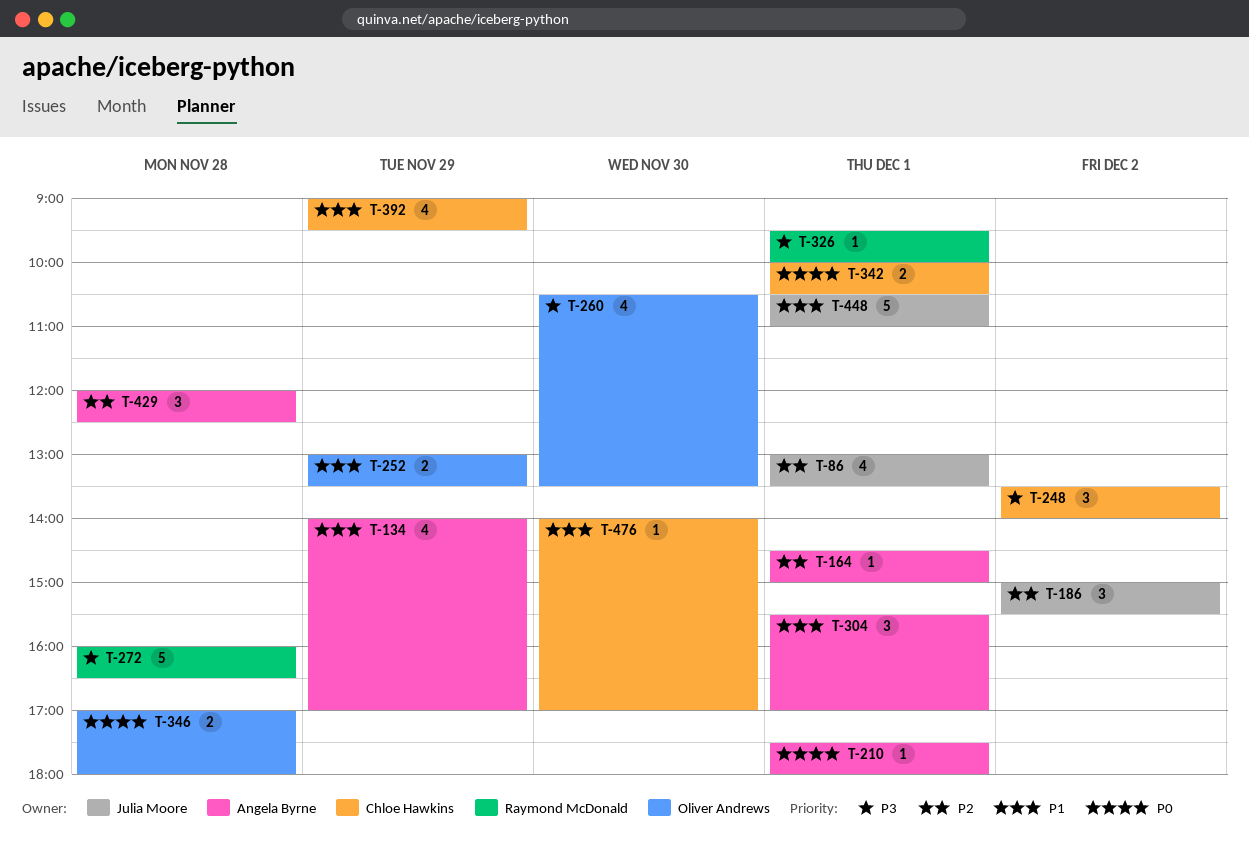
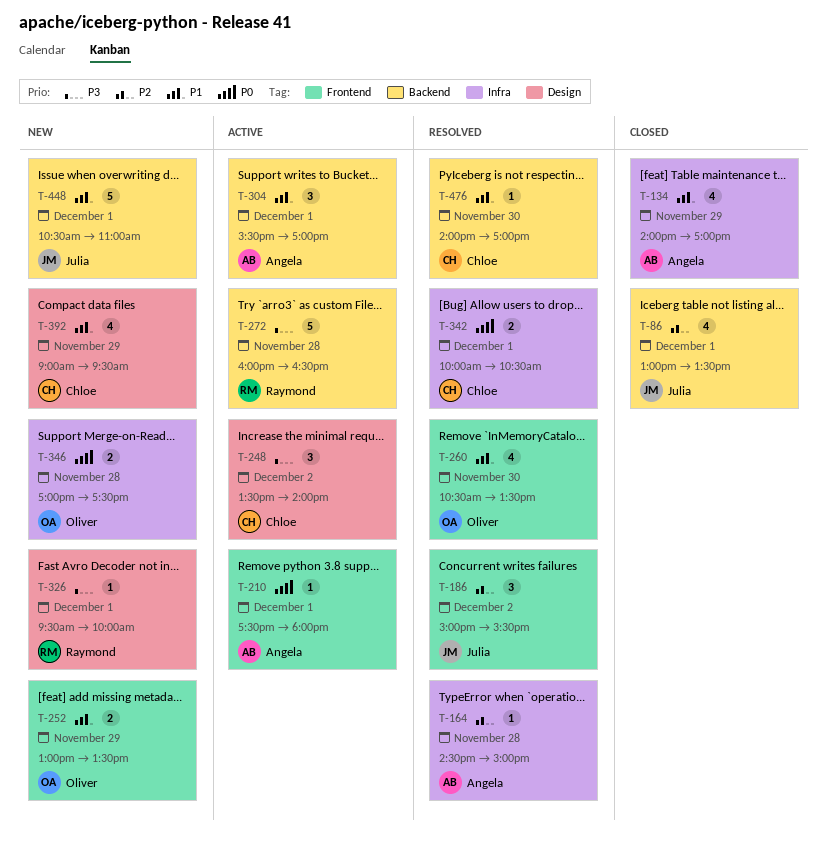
T-164, day: Dec 1 -> Nov 28
T-260, priority: P3 -> P1
T-346, ends: 18:00 -> 17:30
T-429: present -> none

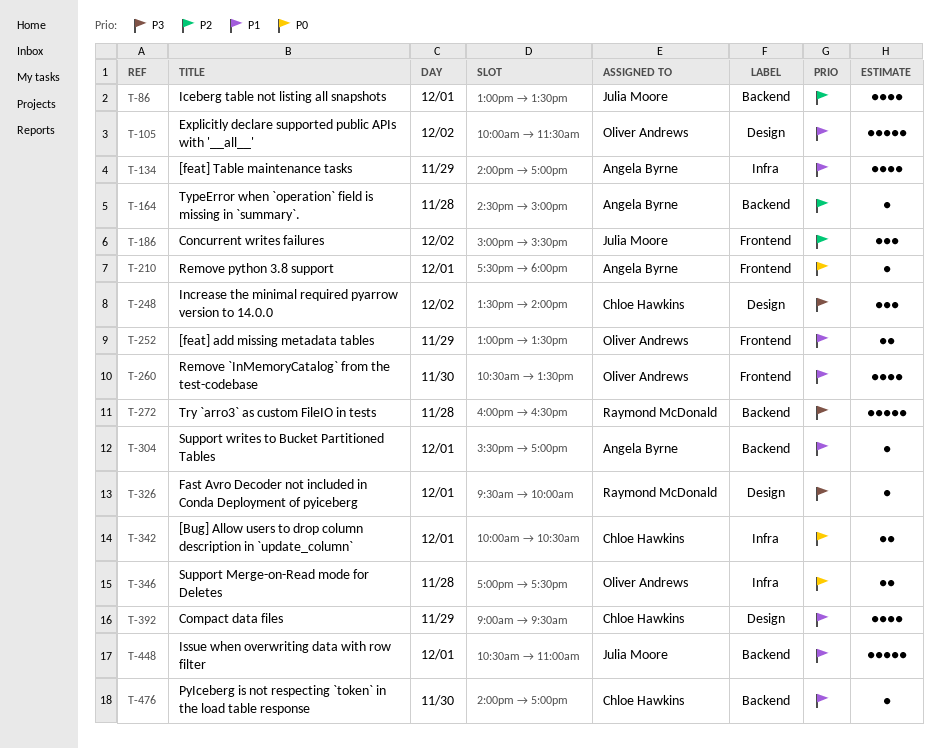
T-105: none -> present
T-164, label: Infra -> Backend
T-304, estimate: 3 -> 1

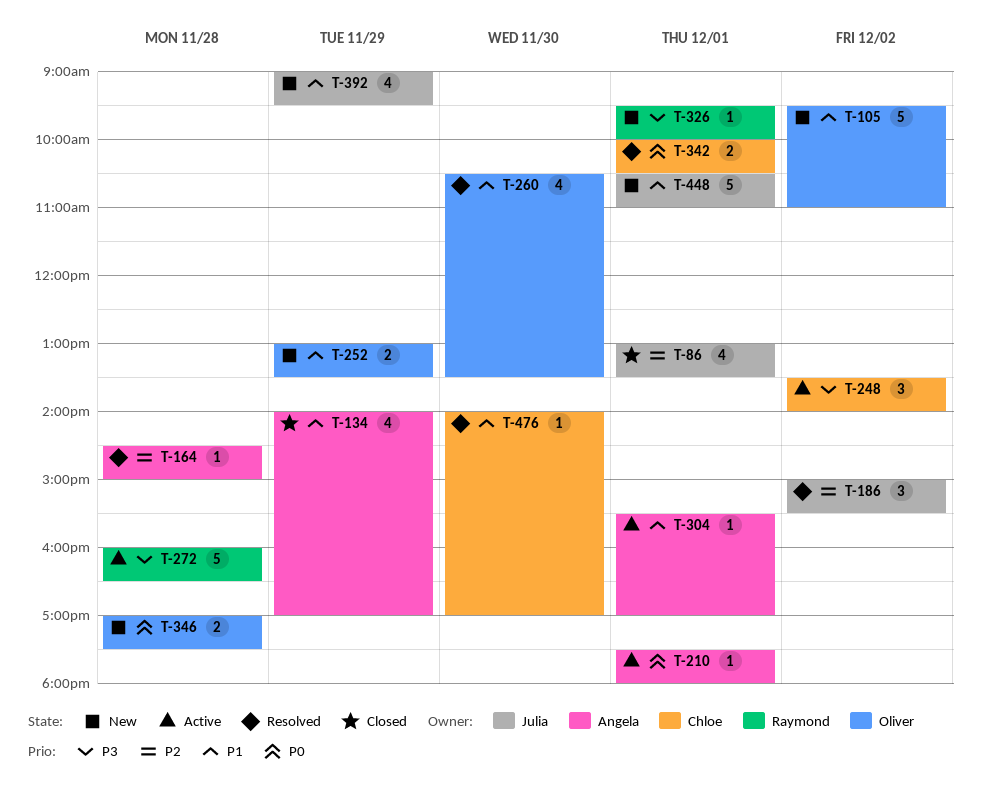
T-105, begins: 10:00 -> 09:30
T-105, ends: 11:30 -> 11:00
T-392, owner: Chloe Hawkins -> Julia Moore

